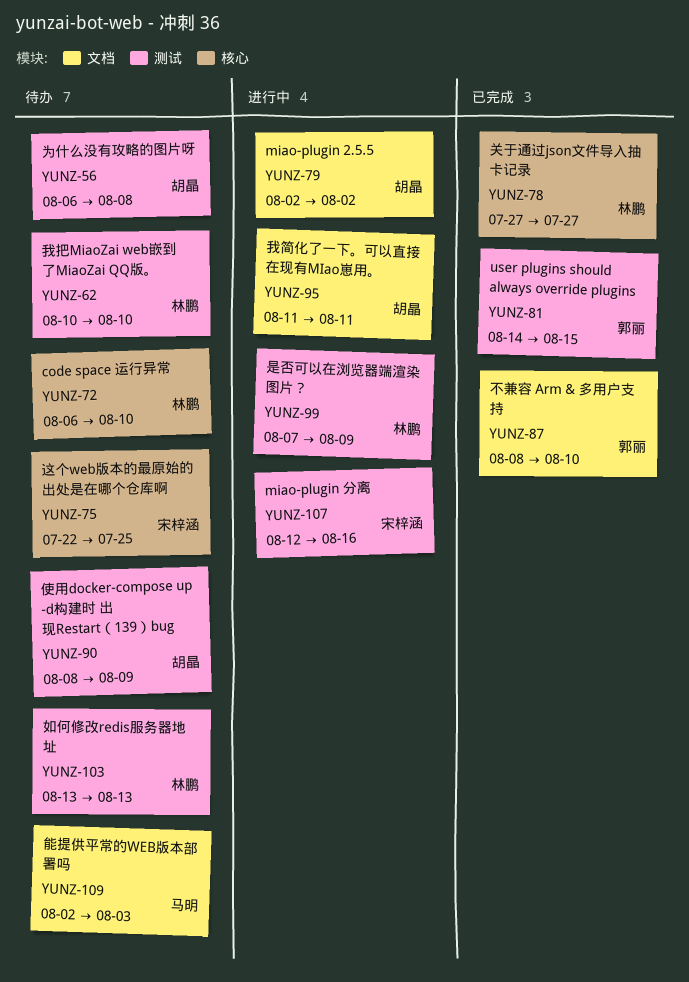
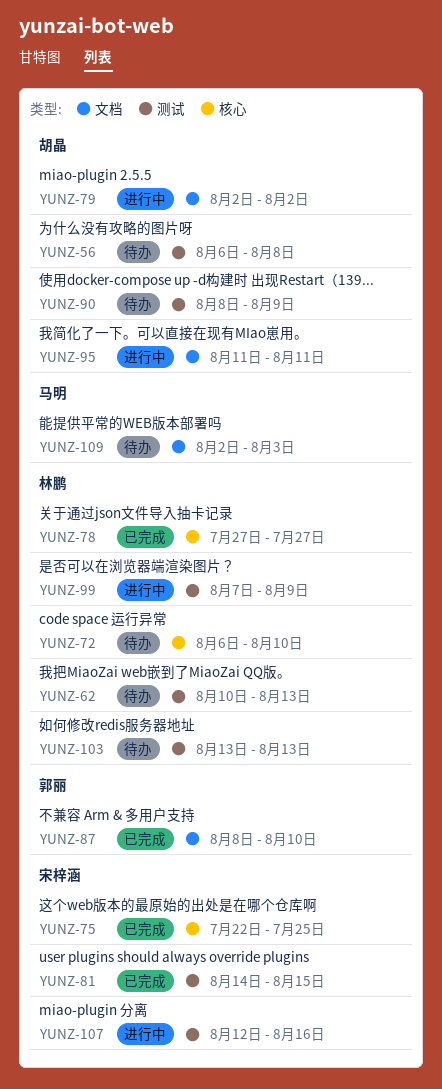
YUNZ-62, due: Aug 10 -> Aug 13
YUNZ-75, status: 待办 -> 已完成
YUNZ-81, owner: 郭丽 -> 宋梓涵

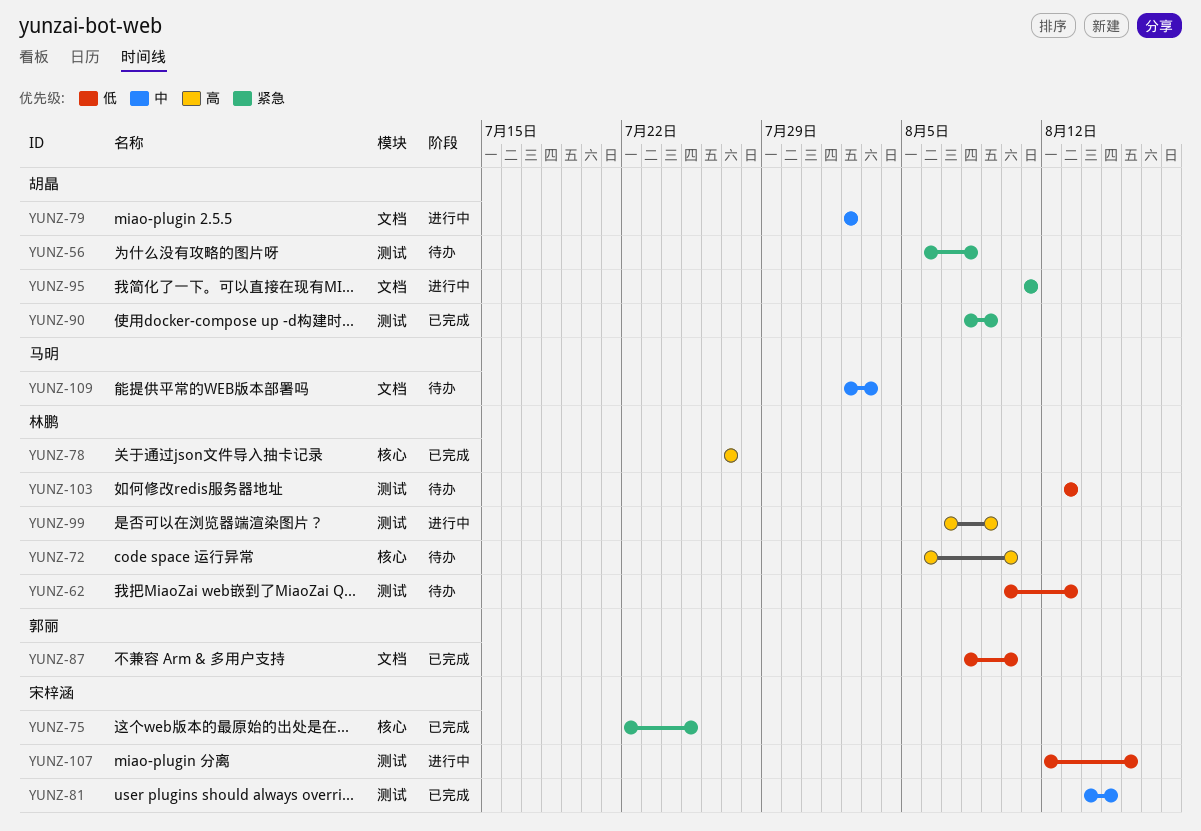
YUNZ-90, status: 待办 -> 已完成

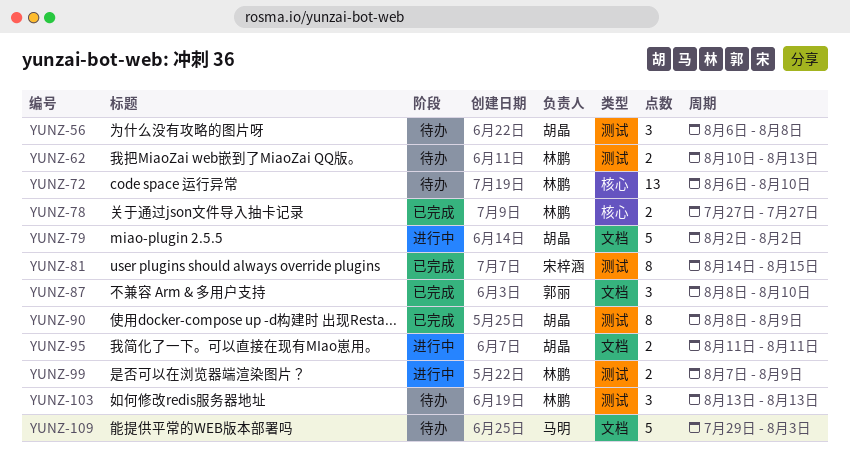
YUNZ-75: present -> none
YUNZ-107: present -> none
YUNZ-109, start: Aug 2 -> Jul 29

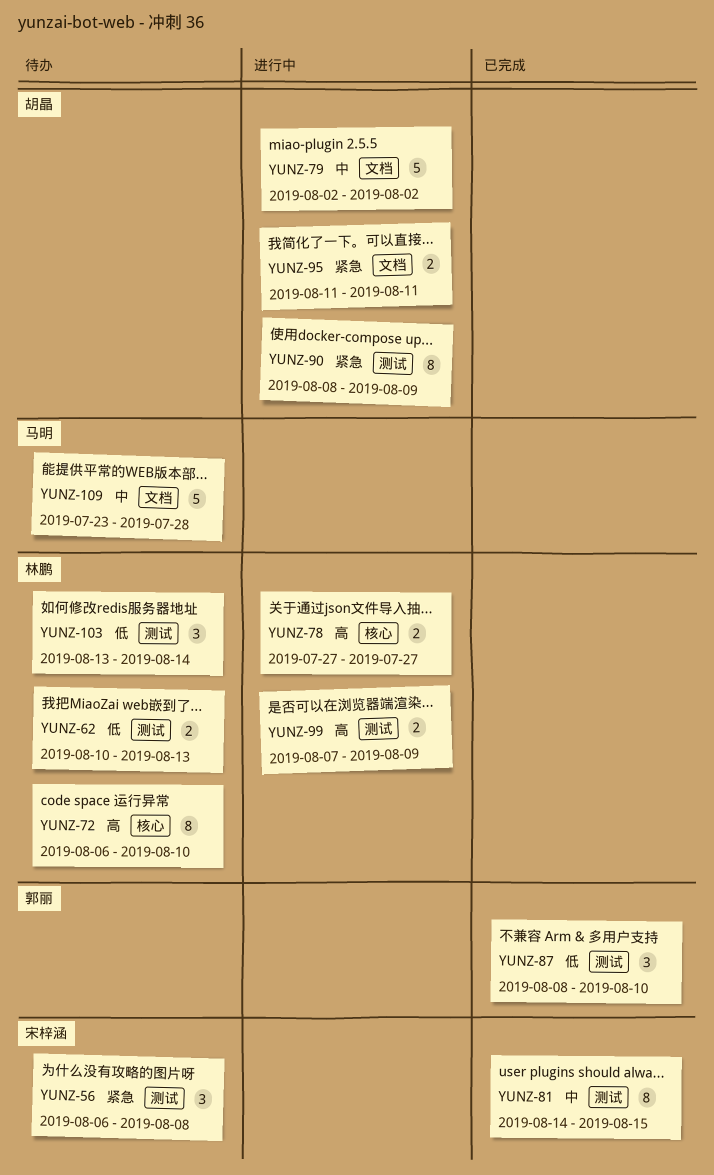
YUNZ-56, owner: 胡晶 -> 宋梓涵
YUNZ-72, estimate: 13 -> 8
YUNZ-78, status: 已完成 -> 进行中
YUNZ-87, label: 文档 -> 测试
YUNZ-90, status: 已完成 -> 进行中
YUNZ-103, due: Aug 13 -> Aug 14
YUNZ-109, start: Jul 29 -> Jul 23
YUNZ-109, due: Aug 3 -> Jul 28

